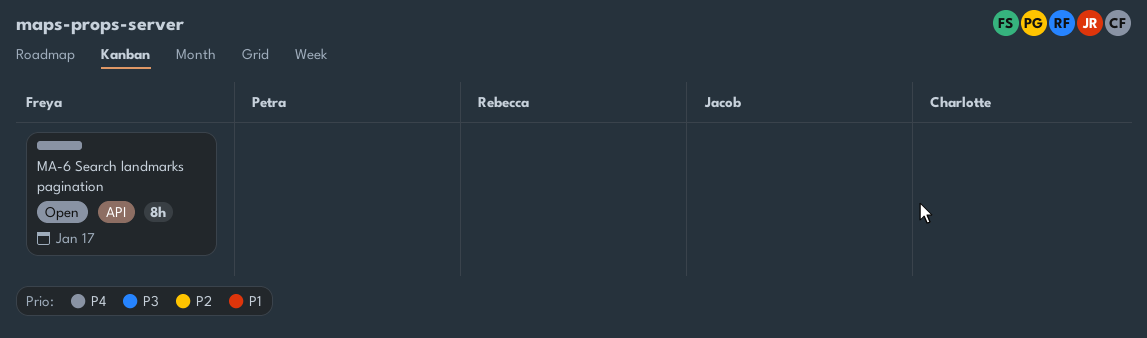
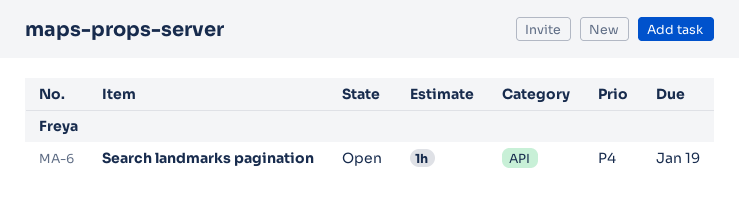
MA-6, estimate: 8h -> 1h
MA-6, due: Jan 17 -> Jan 19

